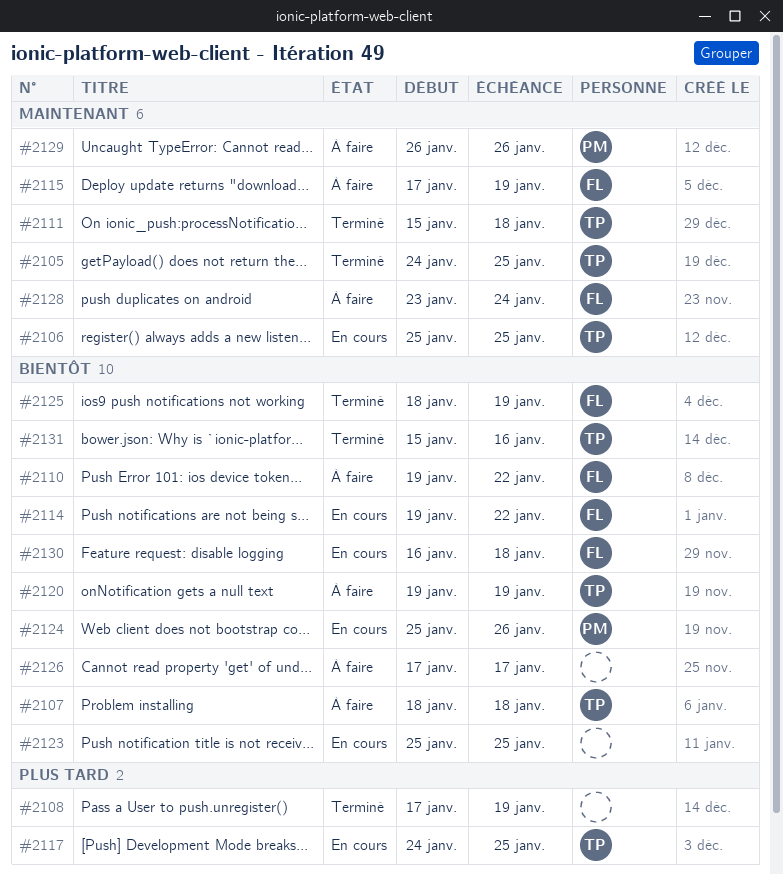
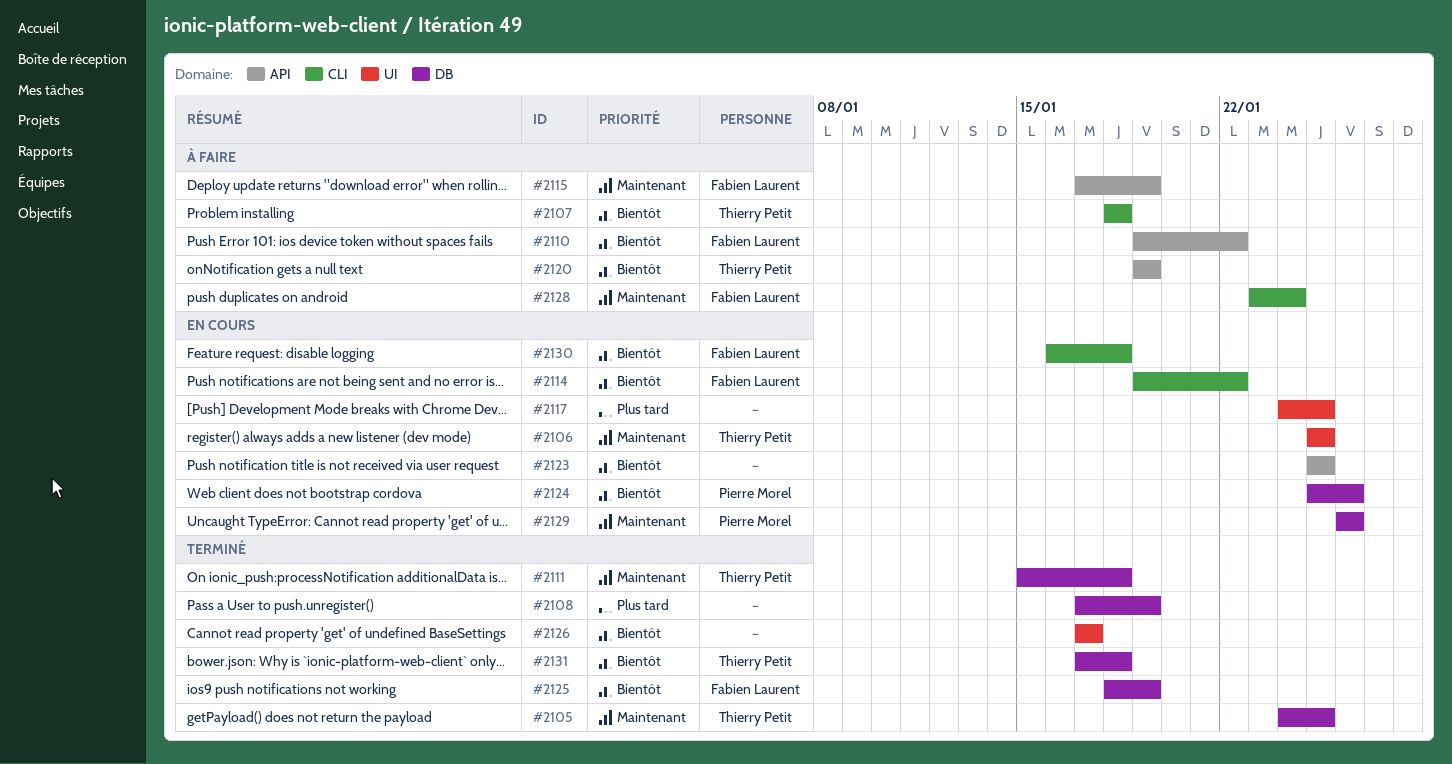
#2117, owner: Thierry Petit -> none
#2126, status: À faire -> Terminé
#2129, status: À faire -> En cours
#2131, start: Jan 15 -> Jan 17
#2131, due: Jan 16 -> Jan 18

